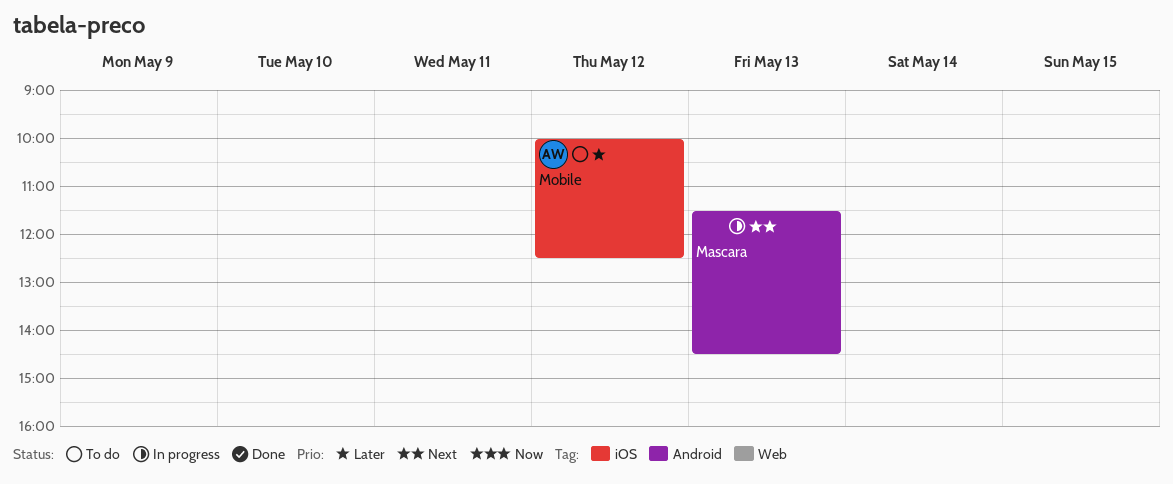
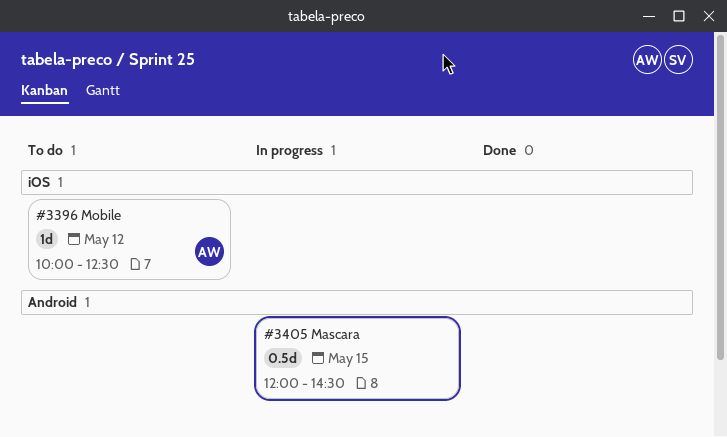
Mascara, day: May 13 -> May 15
Mascara, begins: 11:30 -> 12:00

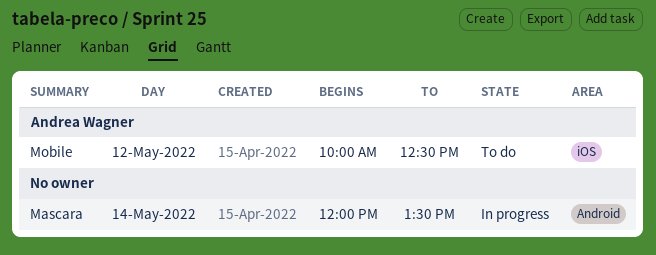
Mascara, day: May 15 -> May 14
Mascara, ends: 14:30 -> 13:30

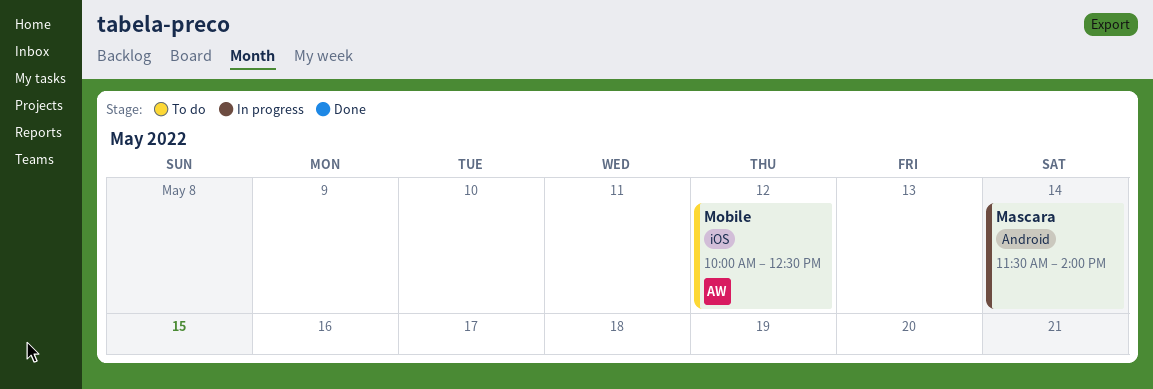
Mascara, begins: 12:00 -> 11:30
Mascara, ends: 13:30 -> 14:00

